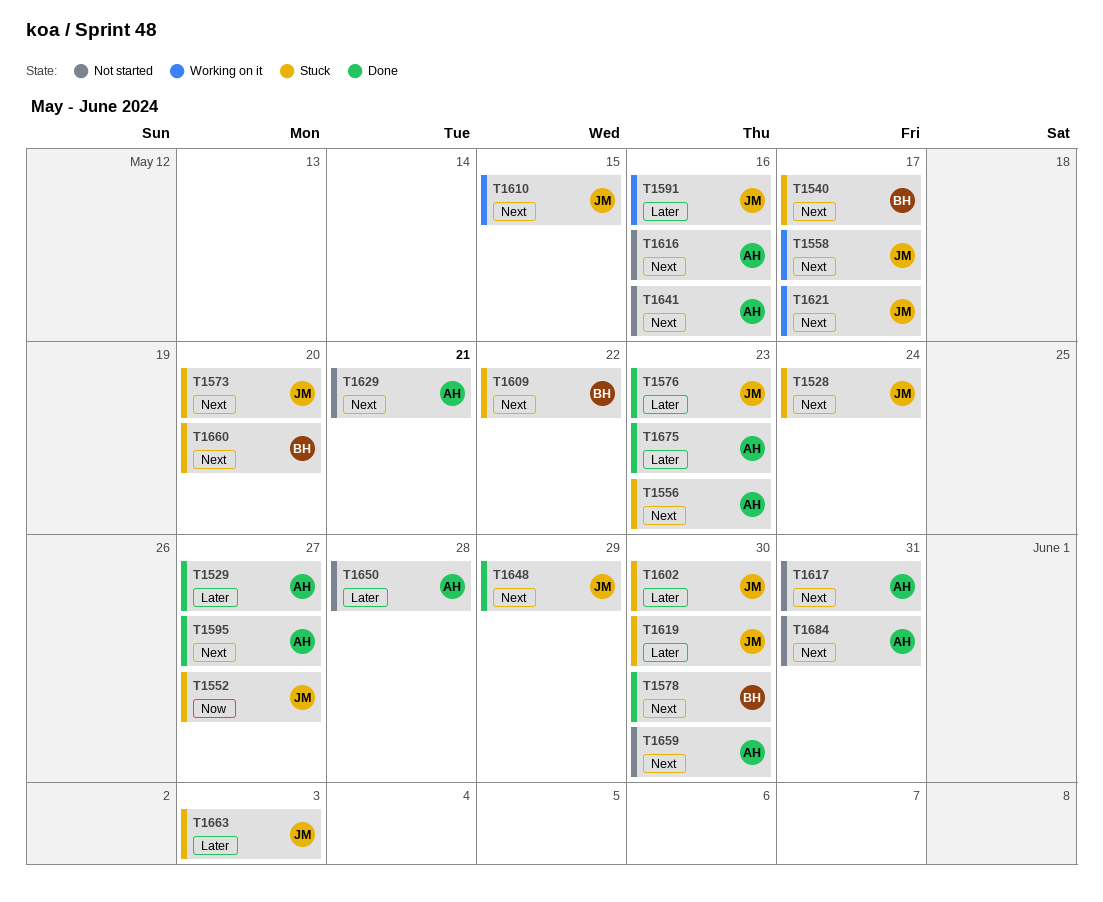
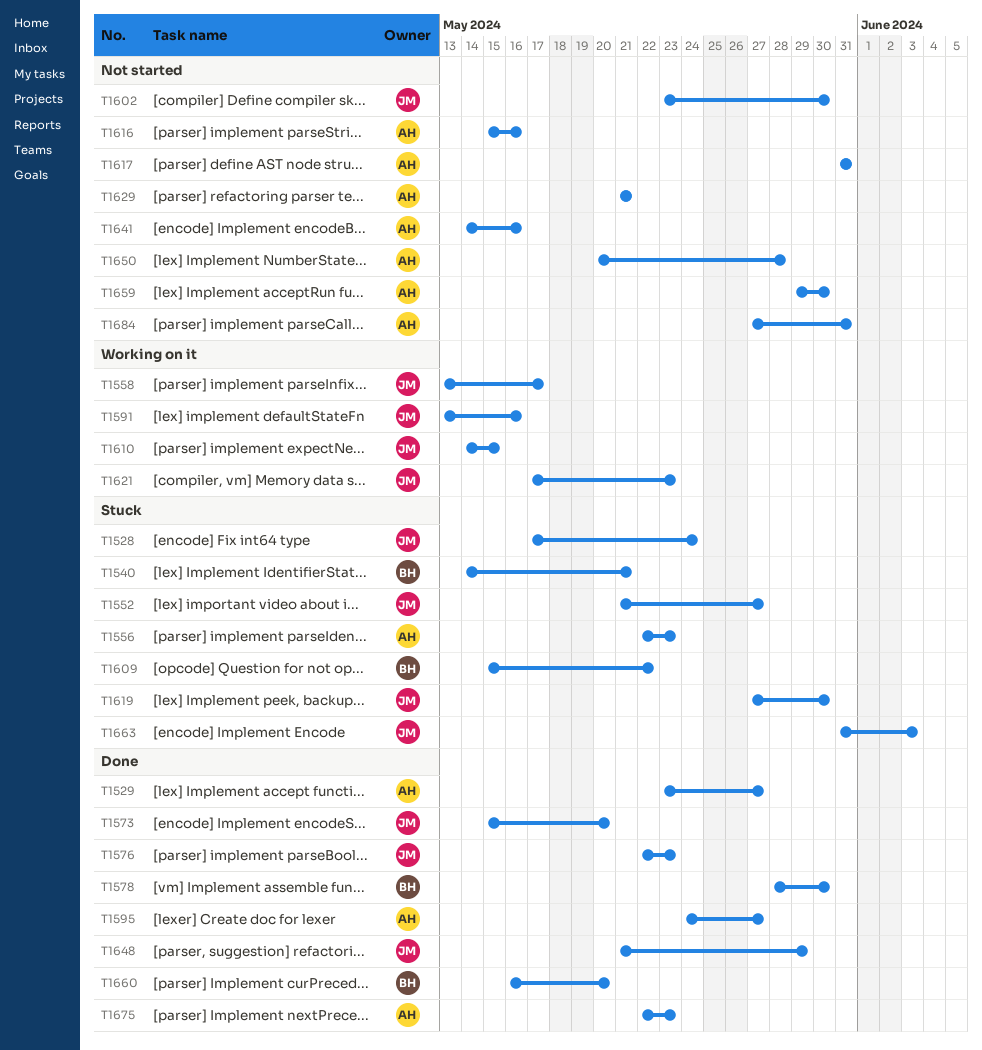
T1540, due: May 17 -> May 21
T1573, status: Stuck -> Done
T1602, status: Stuck -> Not started
T1621, due: May 17 -> May 23
T1660, status: Stuck -> Done

